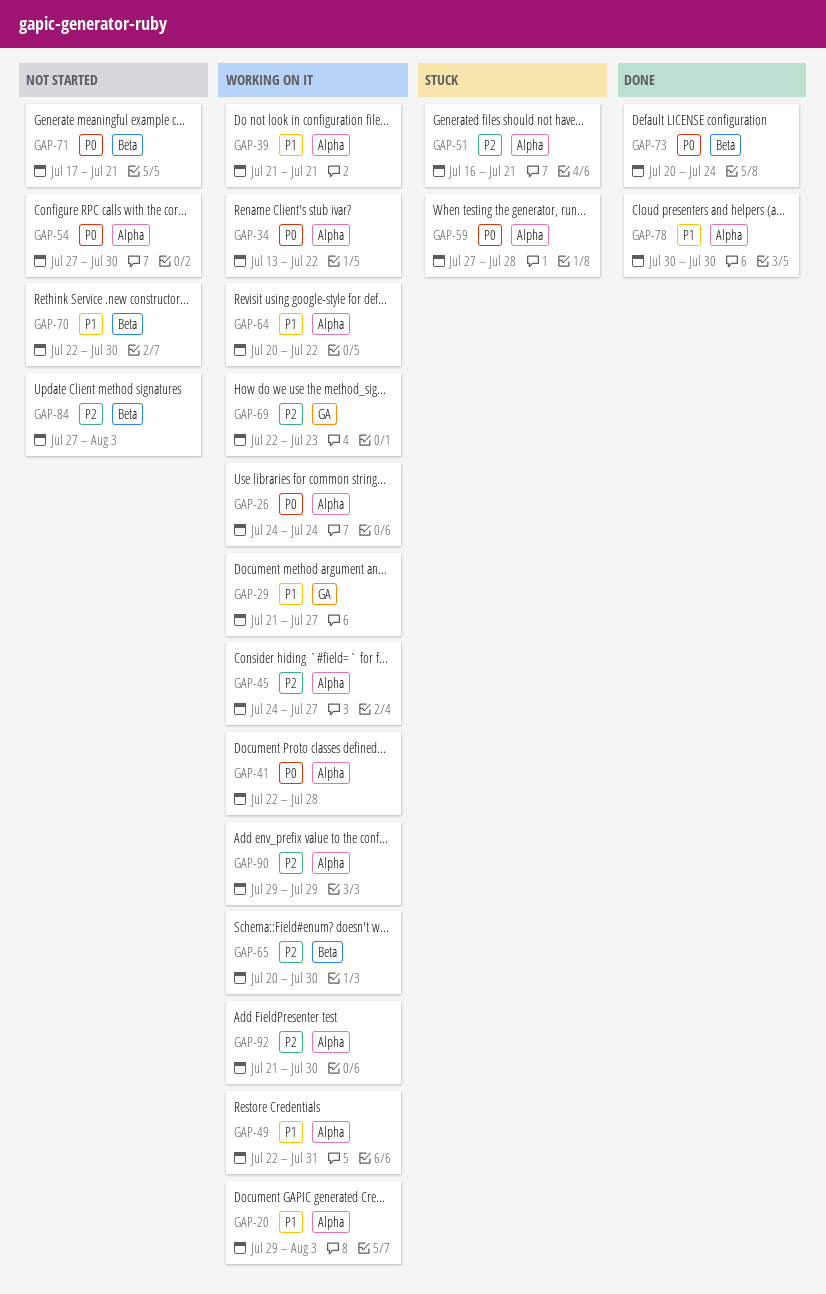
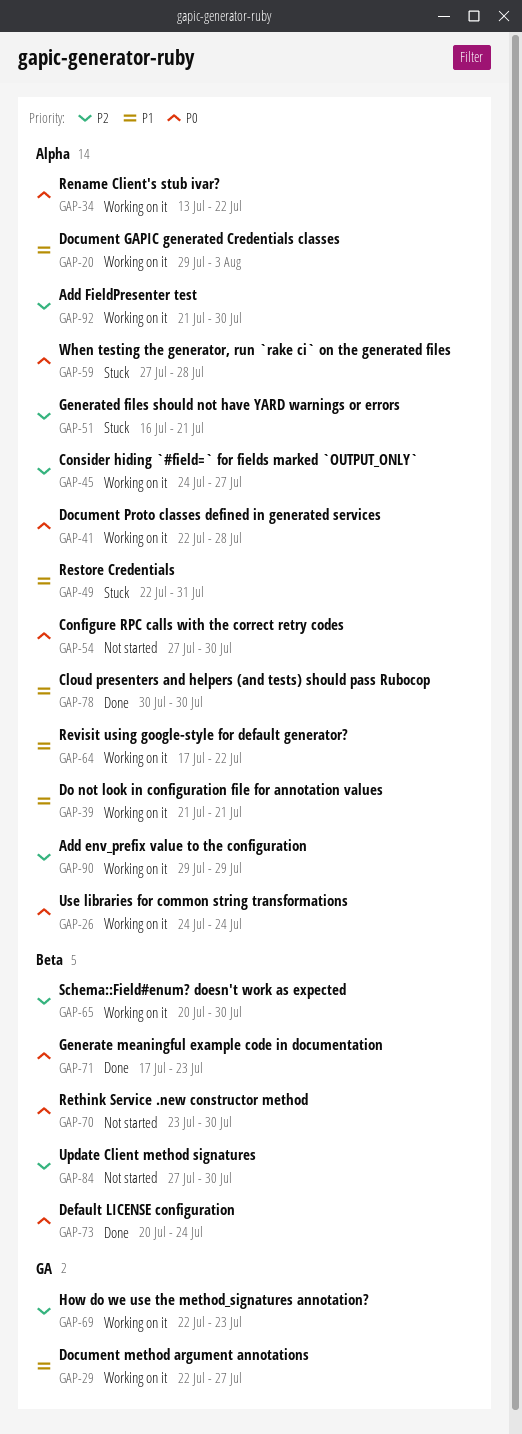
GAP-29, start: Jul 21 -> Jul 22
GAP-49, status: Working on it -> Stuck
GAP-64, start: Jul 20 -> Jul 17
GAP-70, priority: P1 -> P0
GAP-70, start: Jul 22 -> Jul 23
GAP-71, status: Not started -> Done
GAP-71, due: Jul 21 -> Jul 23
GAP-84, due: Aug 3 -> Jul 30

